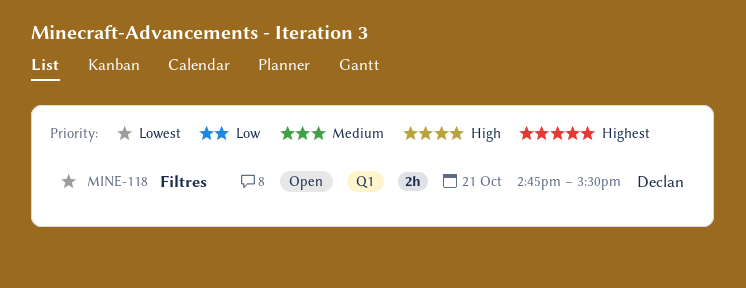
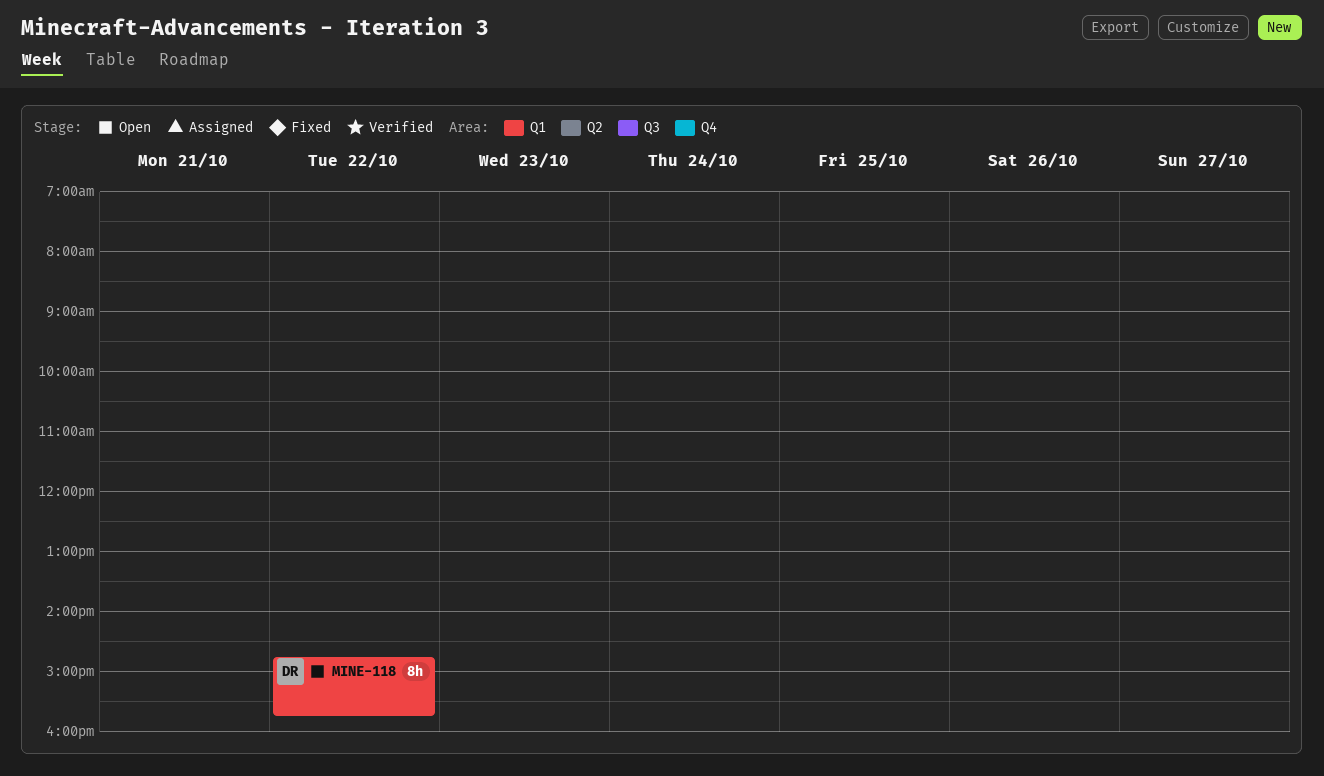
MINE-118, estimate: 2h -> 8h
MINE-118, day: Oct 21 -> Oct 22
MINE-118, ends: 15:30 -> 15:45

